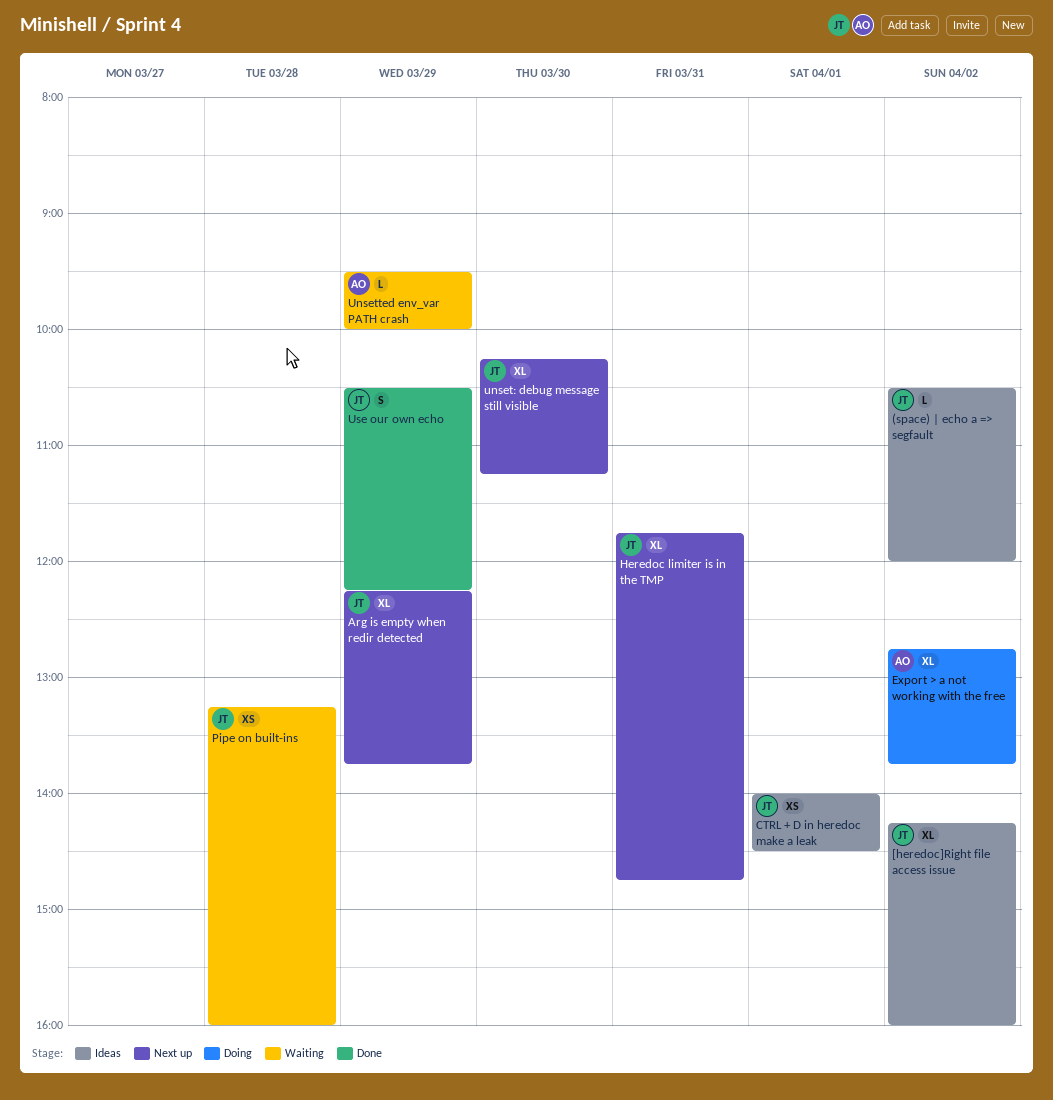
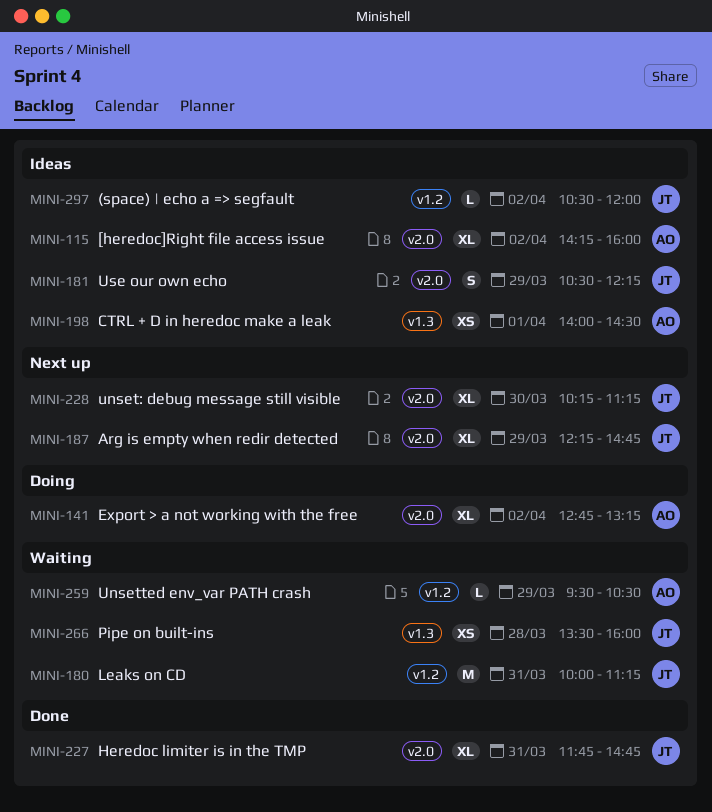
[heredoc]Right file access issue, owner: JT -> AO
Arg is empty when redir detected, ends: 13:45 -> 14:45
CTRL + D in heredoc make a leak, owner: JT -> AO
Export > a not working with the free, ends: 13:45 -> 13:15
Heredoc limiter is in the TMP, status: Next up -> Done
Leaks on CD: none -> present
Pipe on built-ins, begins: 13:15 -> 13:30
Unsetted env_var PATH crash, ends: 10:00 -> 10:30
Use our own echo, status: Done -> Ideas

